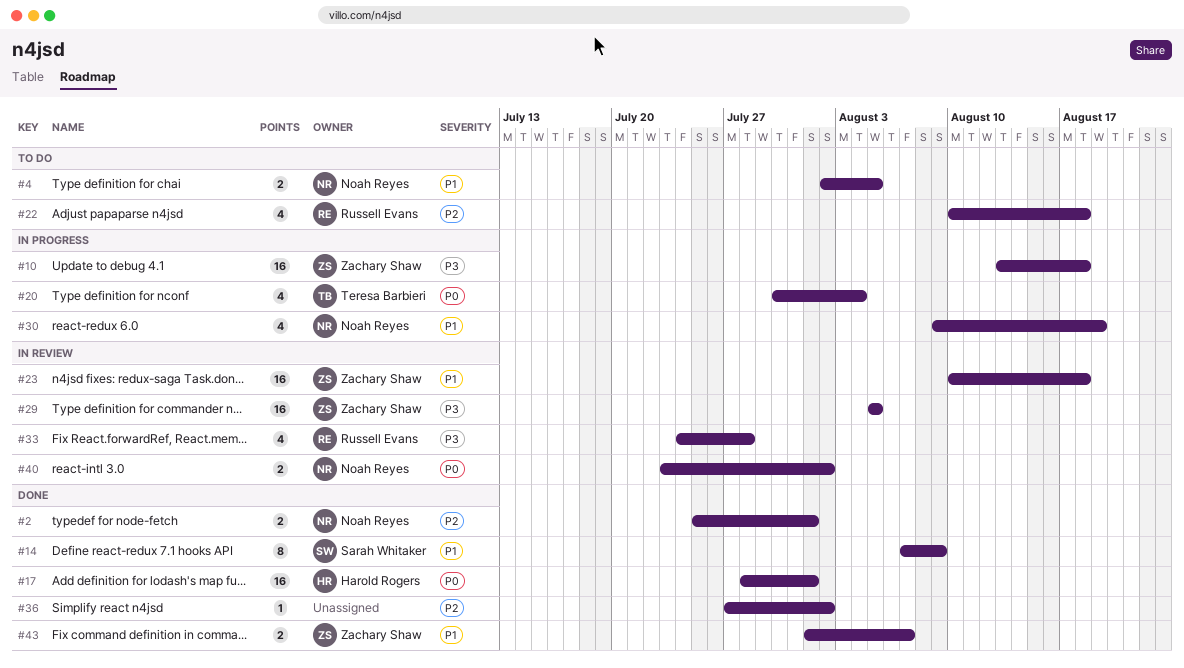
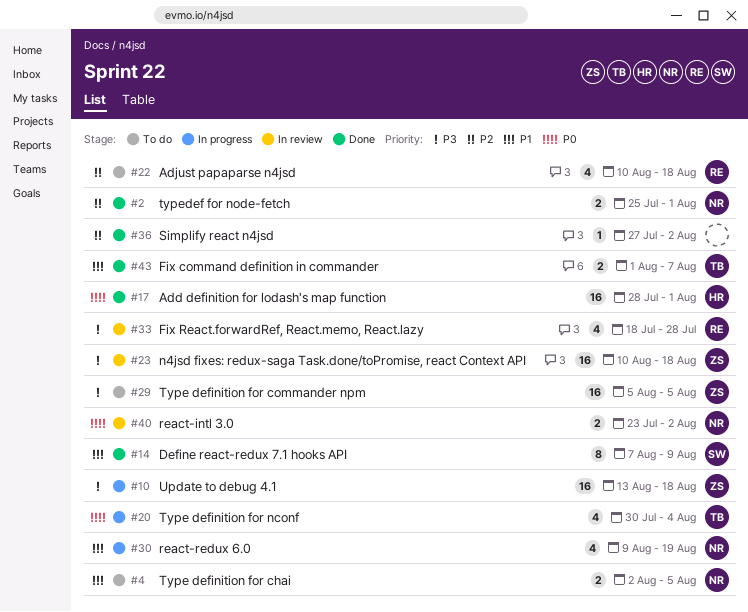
#23, priority: P1 -> P3
#29, status: In review -> To do
#33, start: Jul 24 -> Jul 18
#43, owner: Zachary Shaw -> Teresa Barbieri

